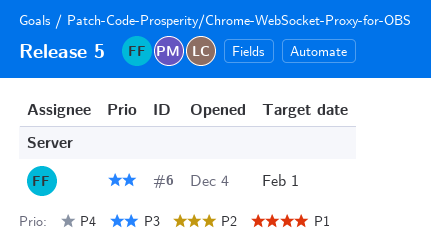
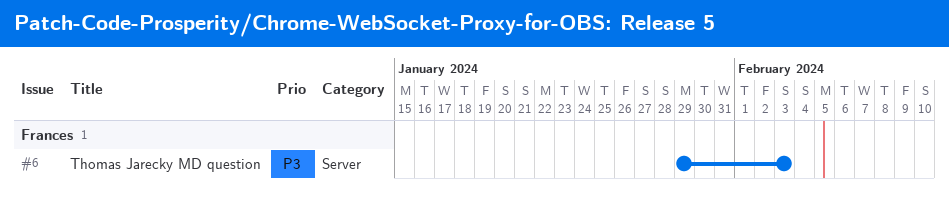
#6, due: Feb 1 -> Feb 3

